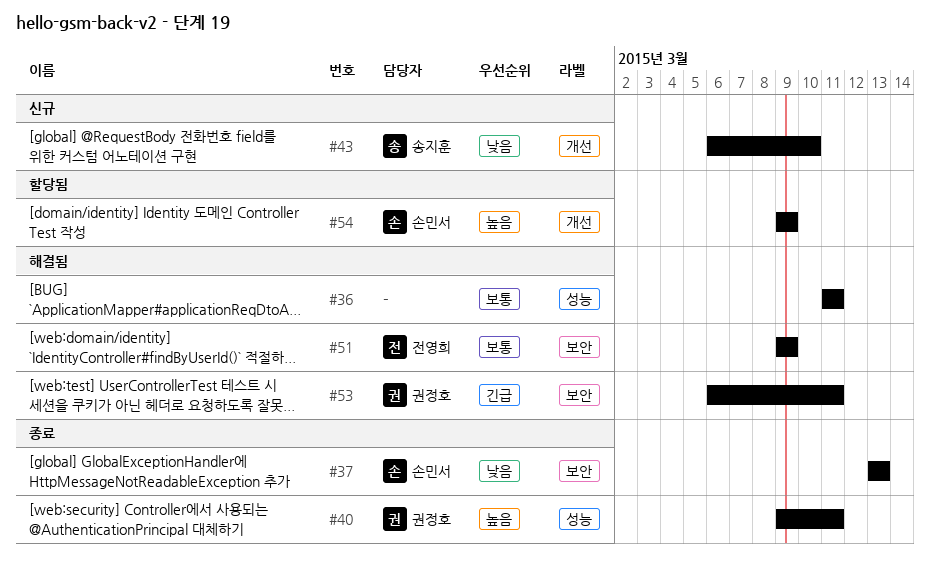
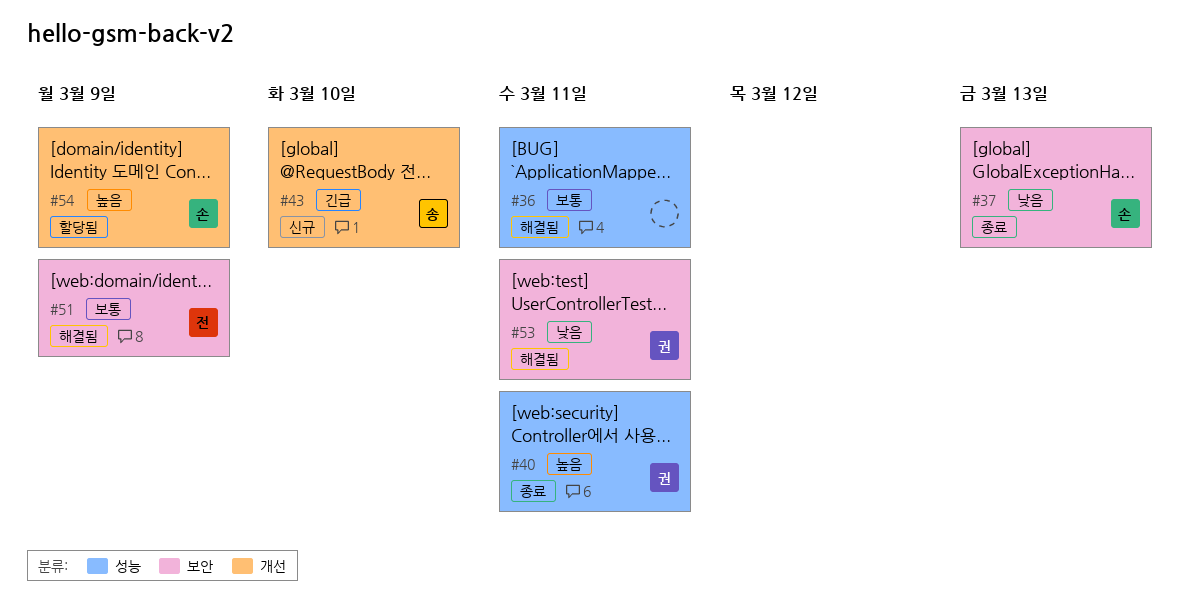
#43, priority: 낮음 -> 긴급
#53, priority: 긴급 -> 낮음

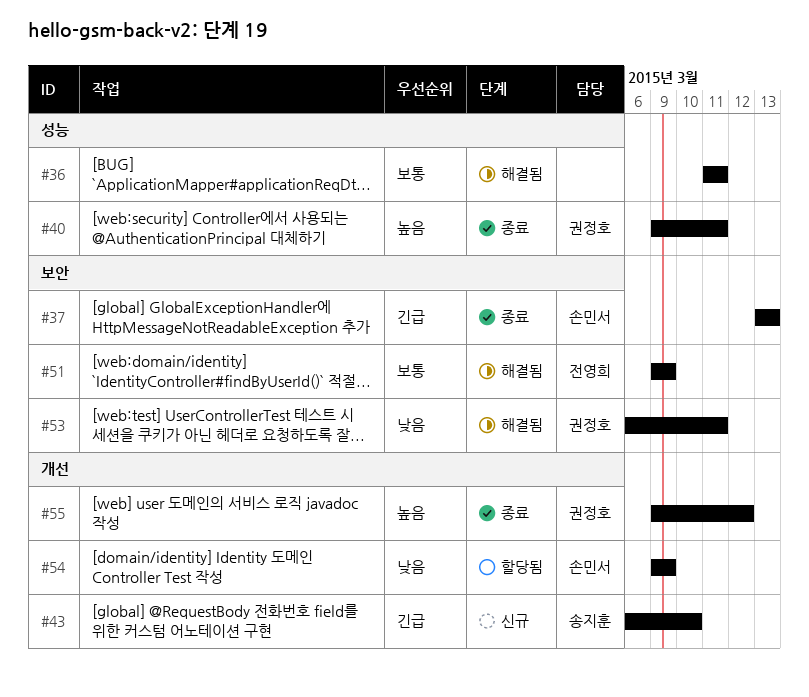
#37, priority: 낮음 -> 긴급
#54, priority: 높음 -> 낮음
#55: none -> present

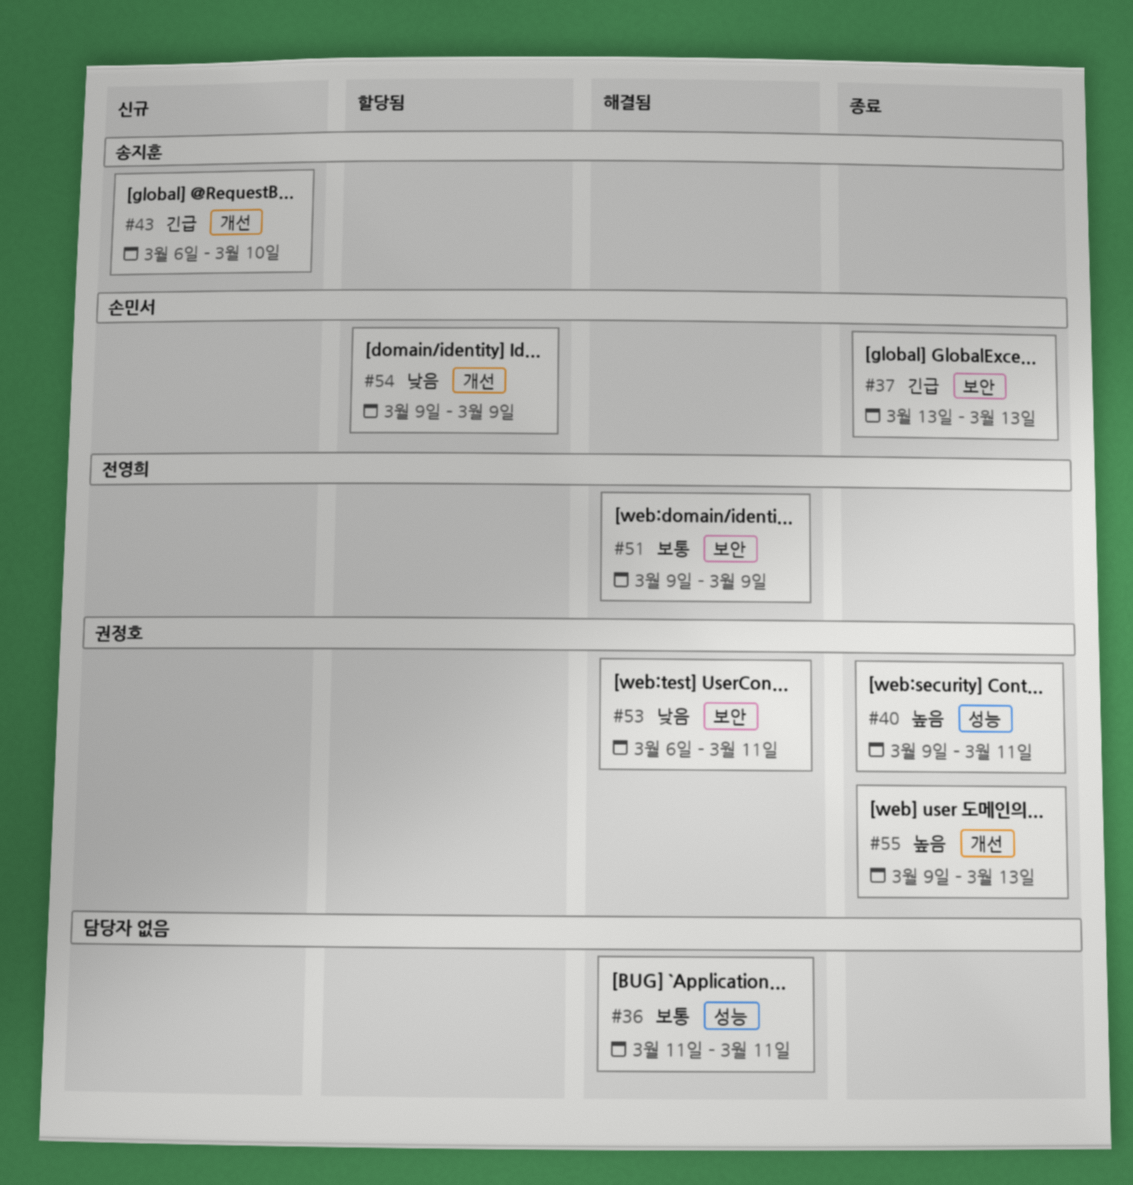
#55, due: Mar 12 -> Mar 13

